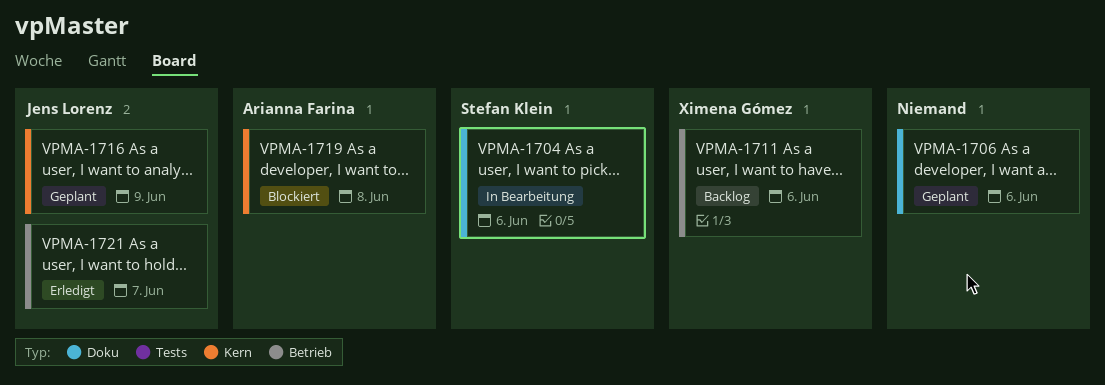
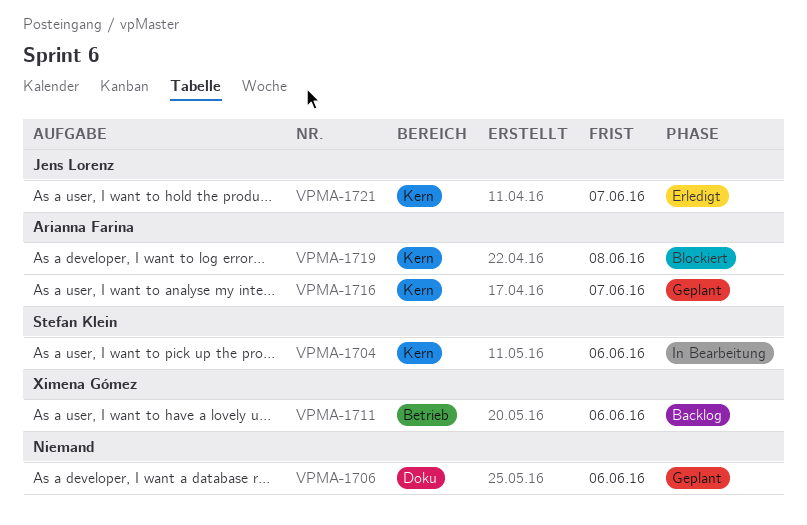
VPMA-1704, label: Doku -> Kern
VPMA-1716, owner: Jens Lorenz -> Arianna Farina
VPMA-1716, due: Jun 9 -> Jun 7
VPMA-1721, label: Betrieb -> Kern

